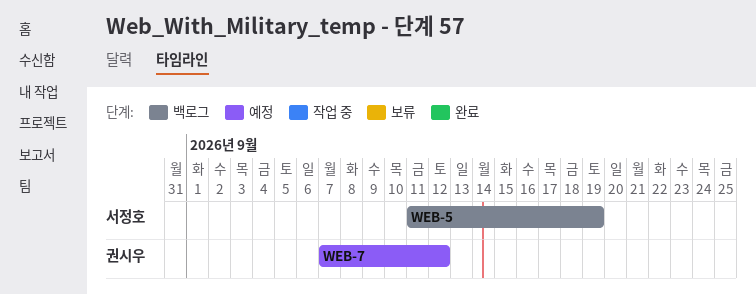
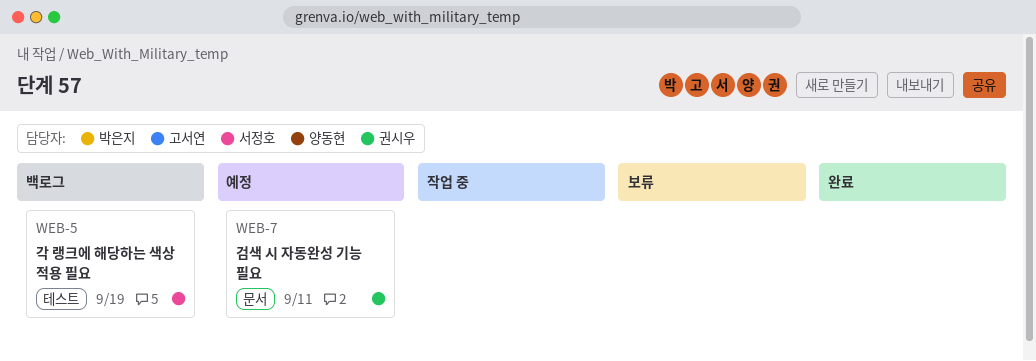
WEB-7, due: Sep 12 -> Sep 11

